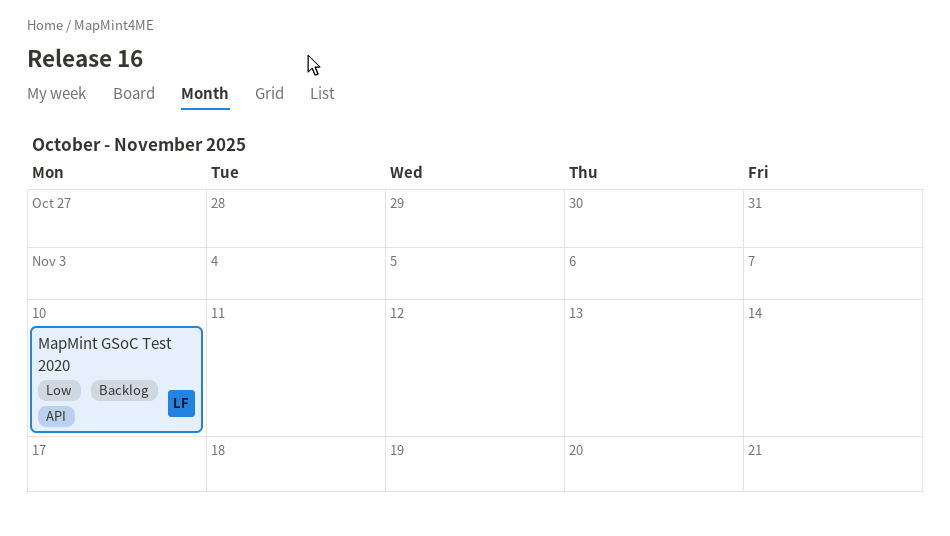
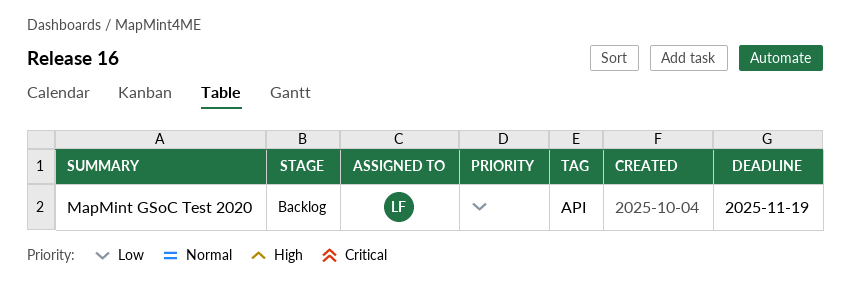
MapMint GSoC Test 2020, due: Nov 10 -> Nov 19

